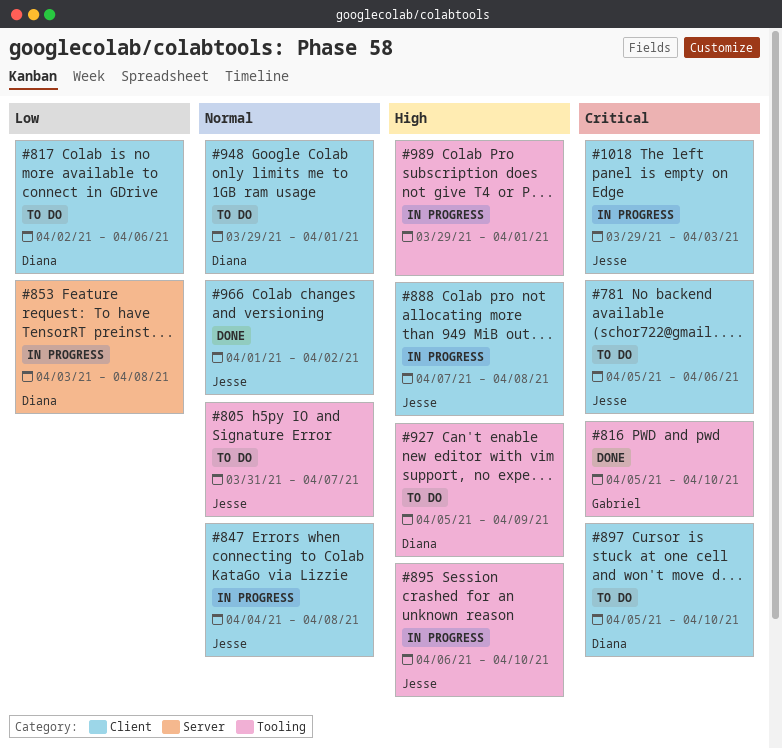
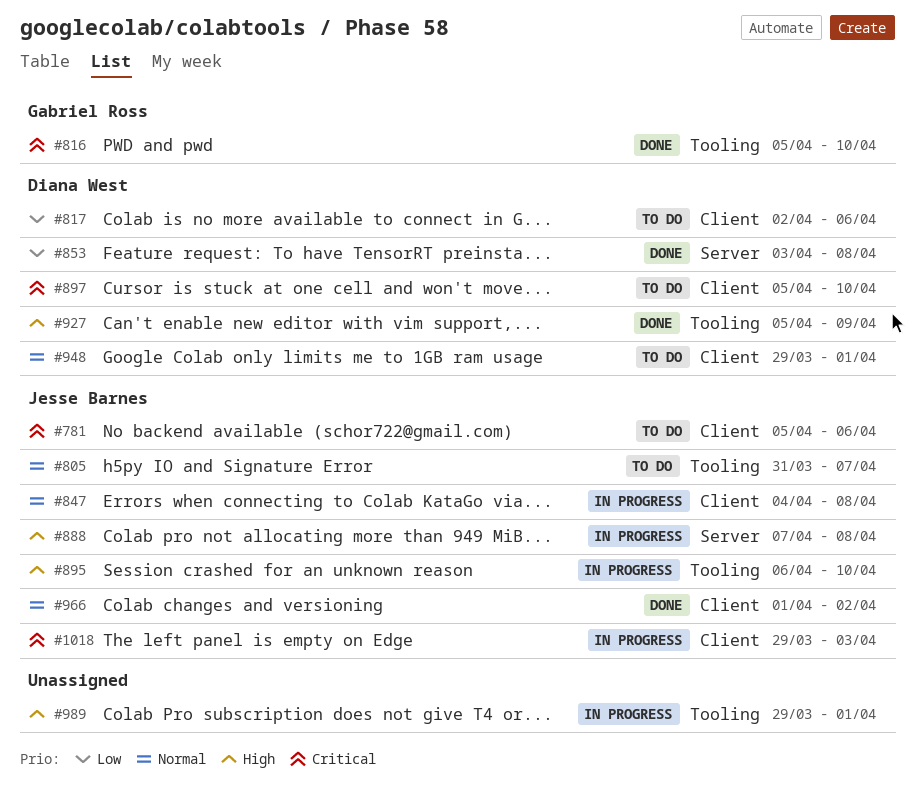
#853, status: In progress -> Done
#888, label: Client -> Server
#927, status: To do -> Done

